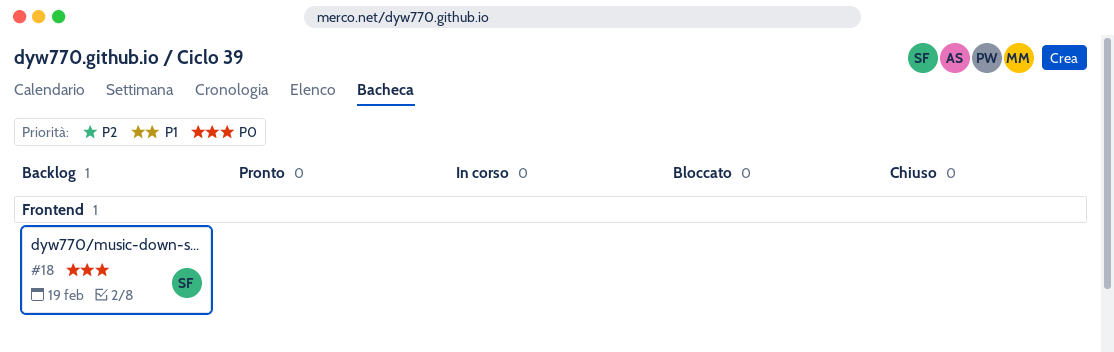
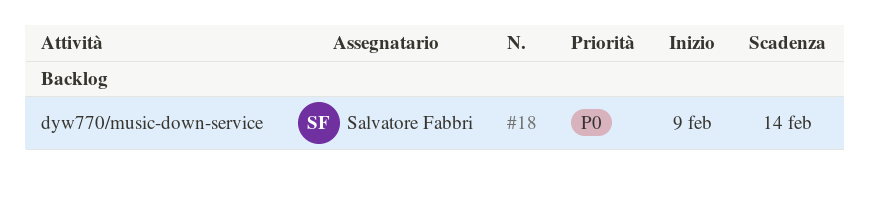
#18, due: Feb 19 -> Feb 14

